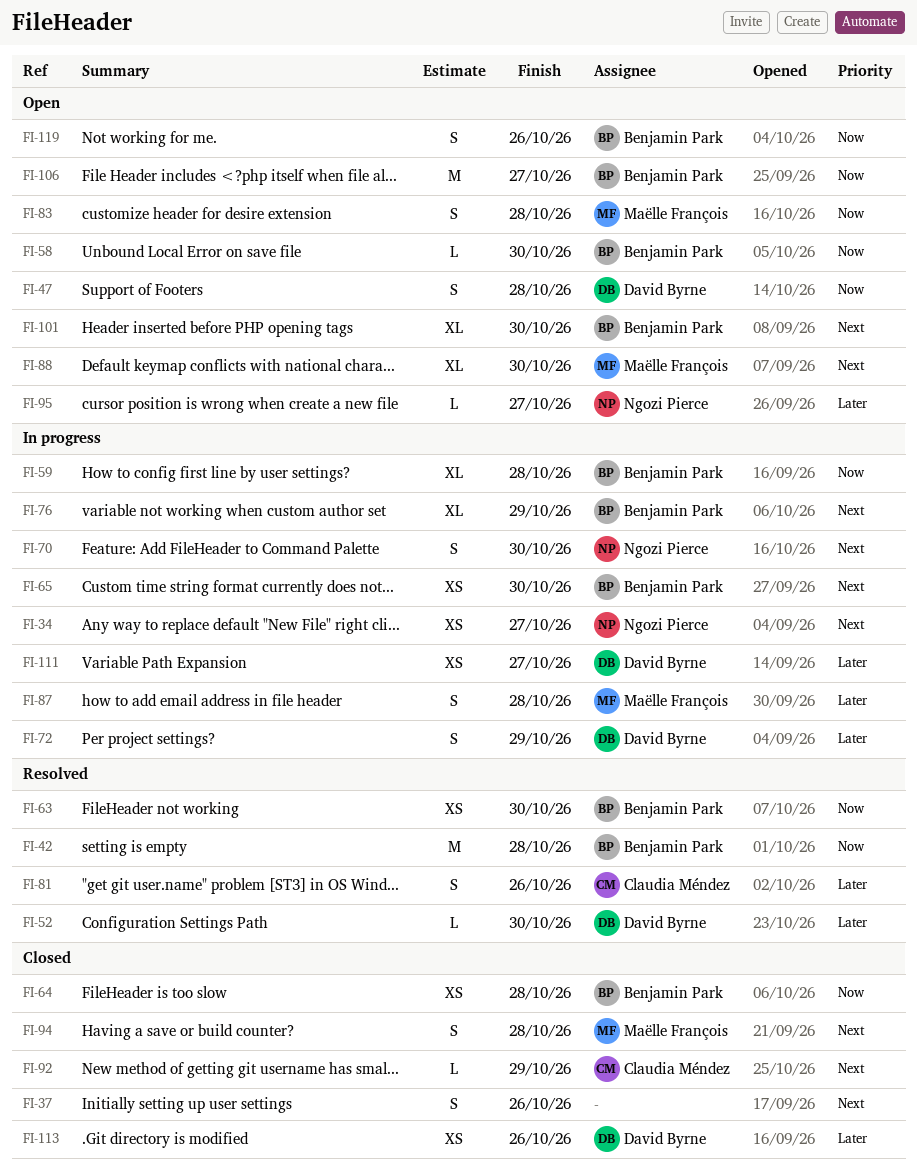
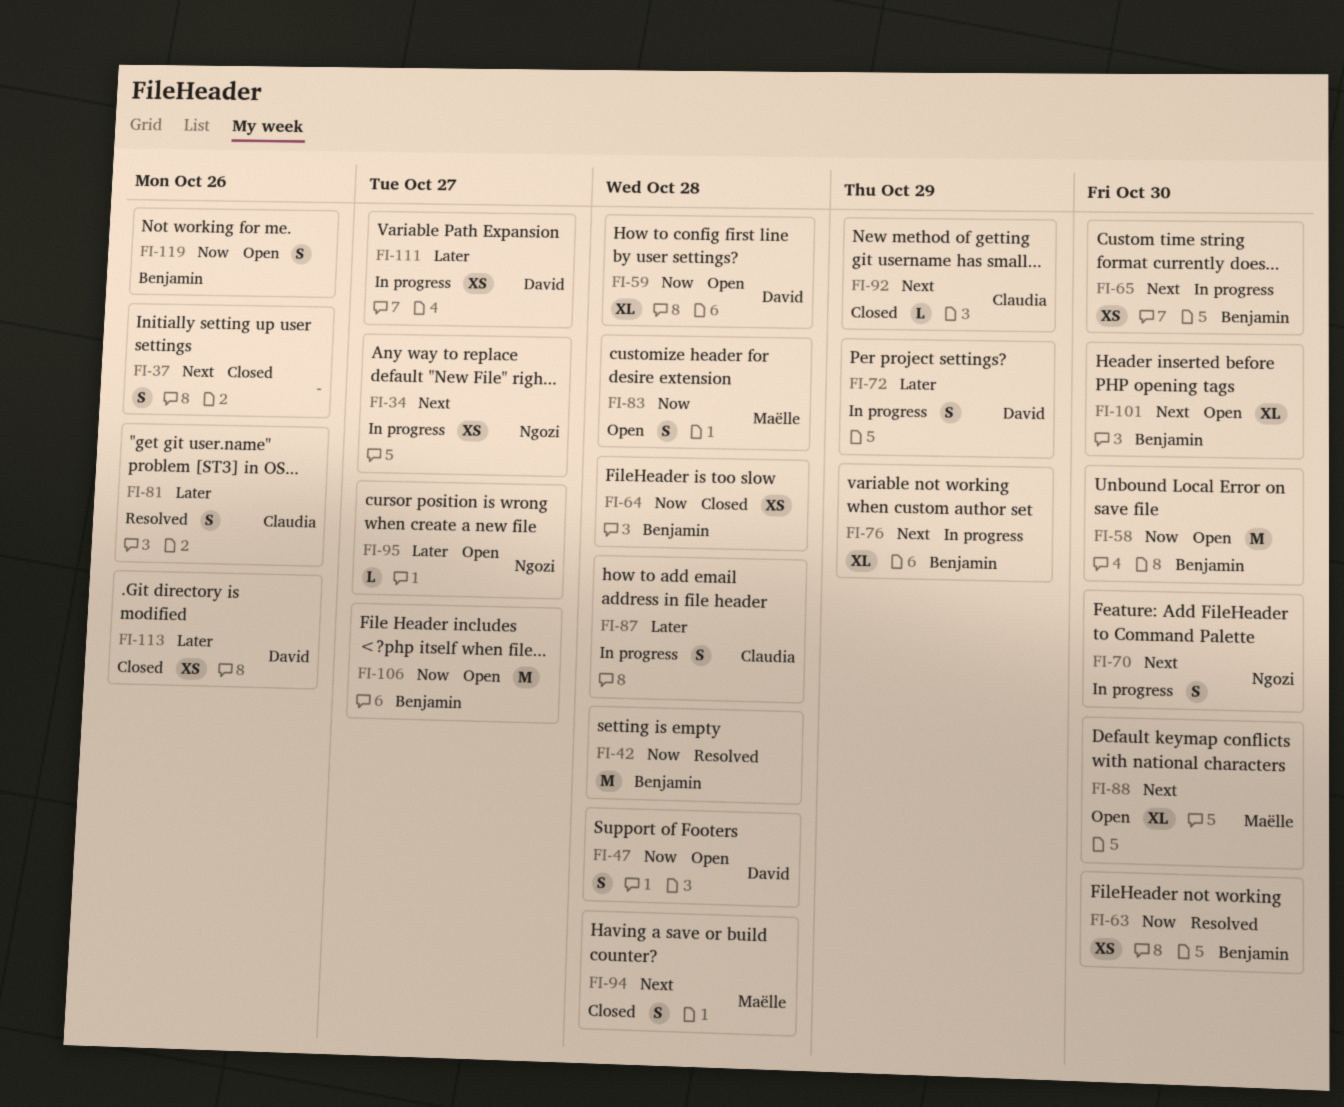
FI-52: present -> none
FI-58, estimate: L -> M
FI-59, status: In progress -> Open
FI-59, owner: Benjamin Park -> David Byrne
FI-87, owner: Maëlle François -> Claudia Méndez

